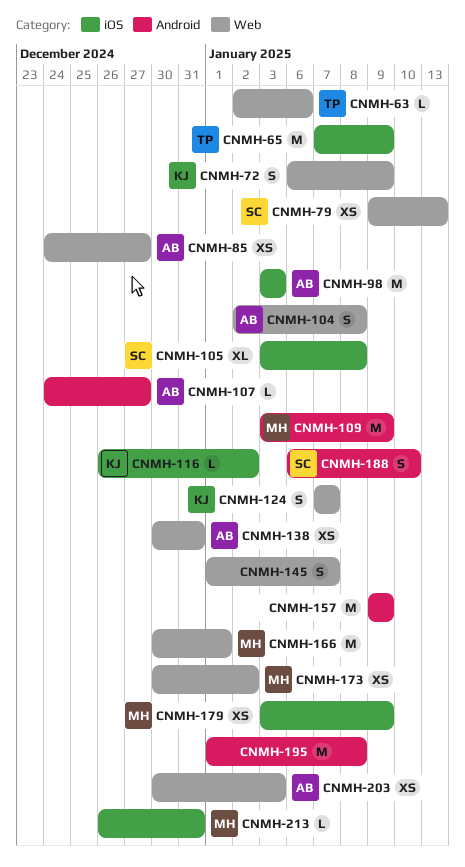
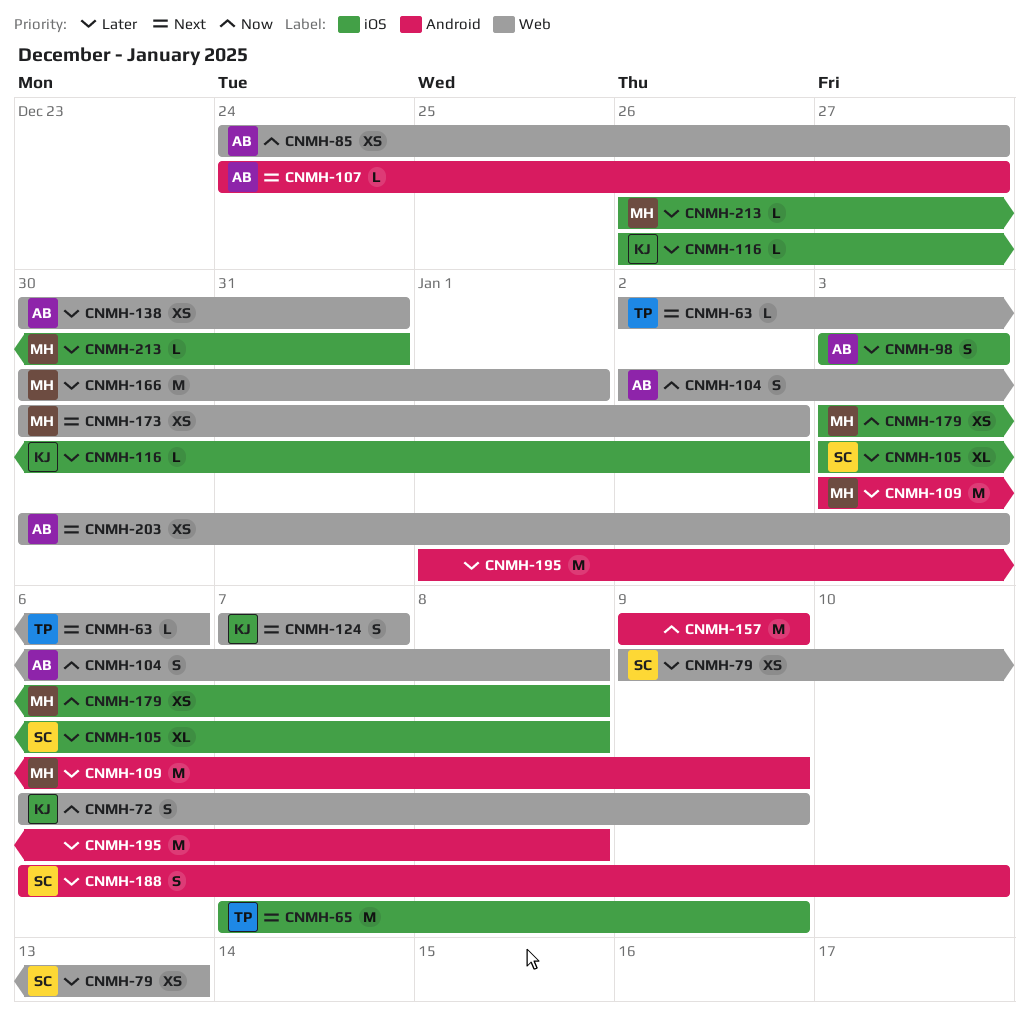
CNMH-98, estimate: M -> S
CNMH-145: present -> none
CNMH-179, due: Jan 9 -> Jan 8

